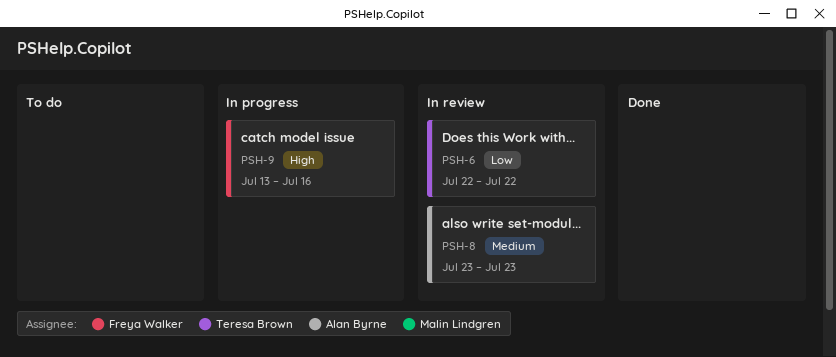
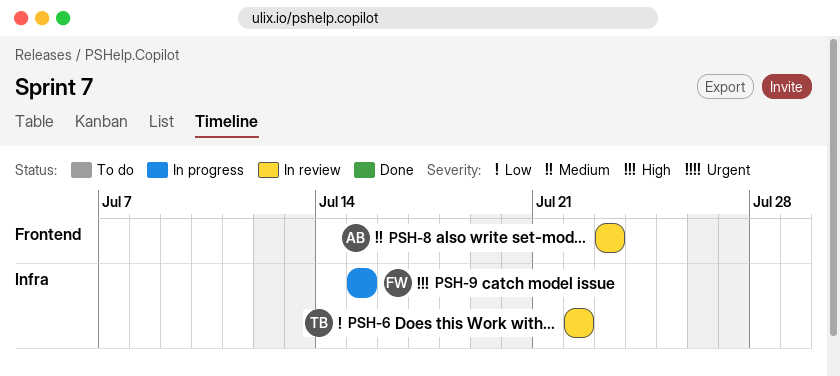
PSH-9, start: Jul 13 -> Jul 15
PSH-9, due: Jul 16 -> Jul 15

